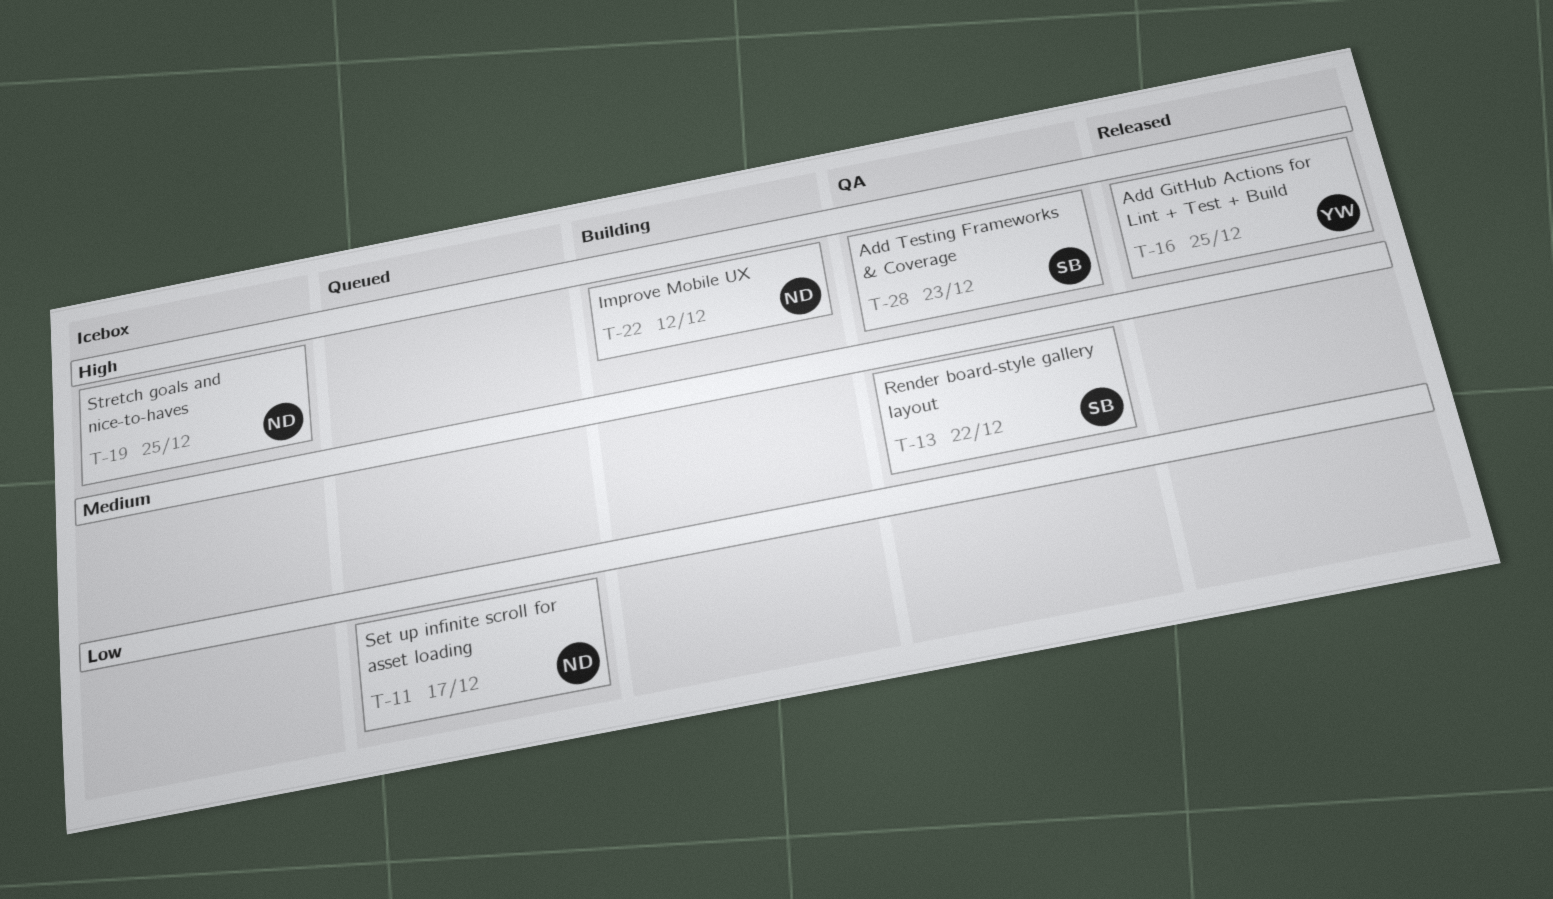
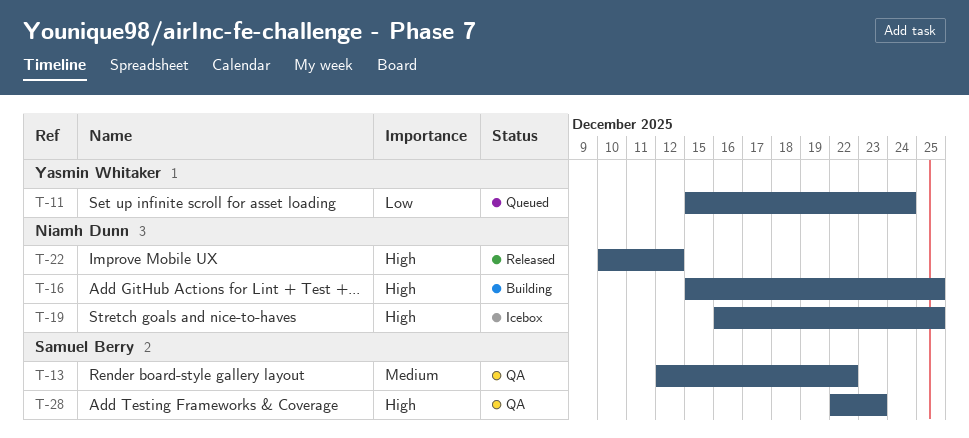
T-11, owner: Niamh Dunn -> Yasmin Whitaker
T-11, due: Dec 17 -> Dec 24
T-16, status: Released -> Building
T-16, owner: Yasmin Whitaker -> Niamh Dunn
T-22, status: Building -> Released

